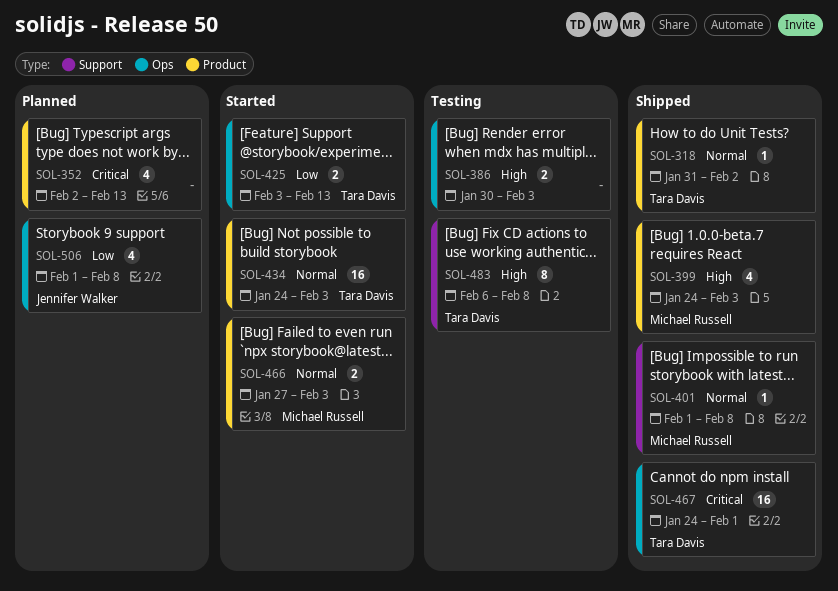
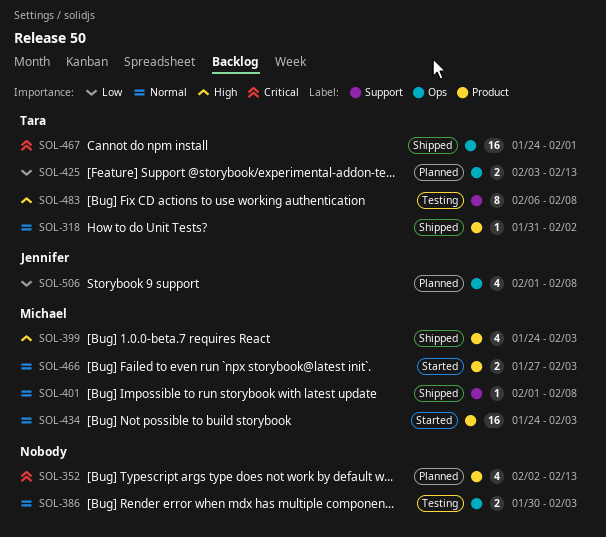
SOL-386, priority: High -> Normal
SOL-425, status: Started -> Planned
SOL-434, owner: Tara Davis -> Michael Russell

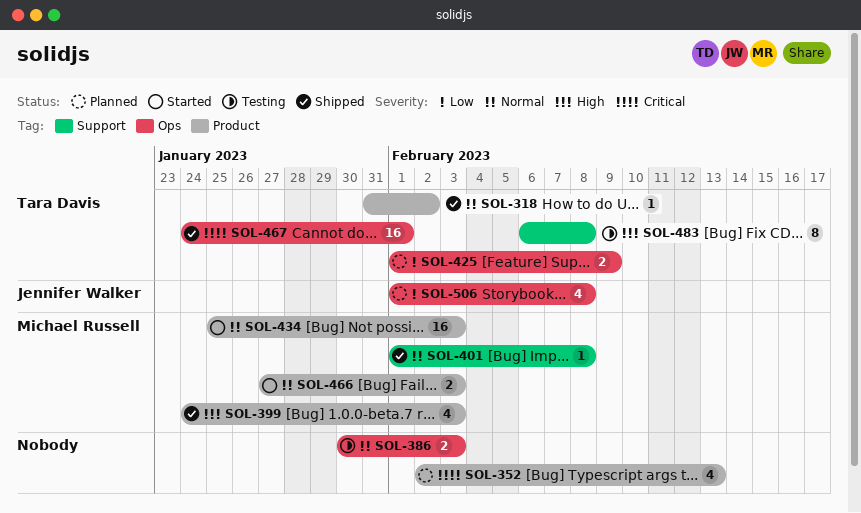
SOL-425, start: Feb 3 -> Feb 1
SOL-425, due: Feb 13 -> Feb 9
SOL-434, start: Jan 24 -> Jan 25

